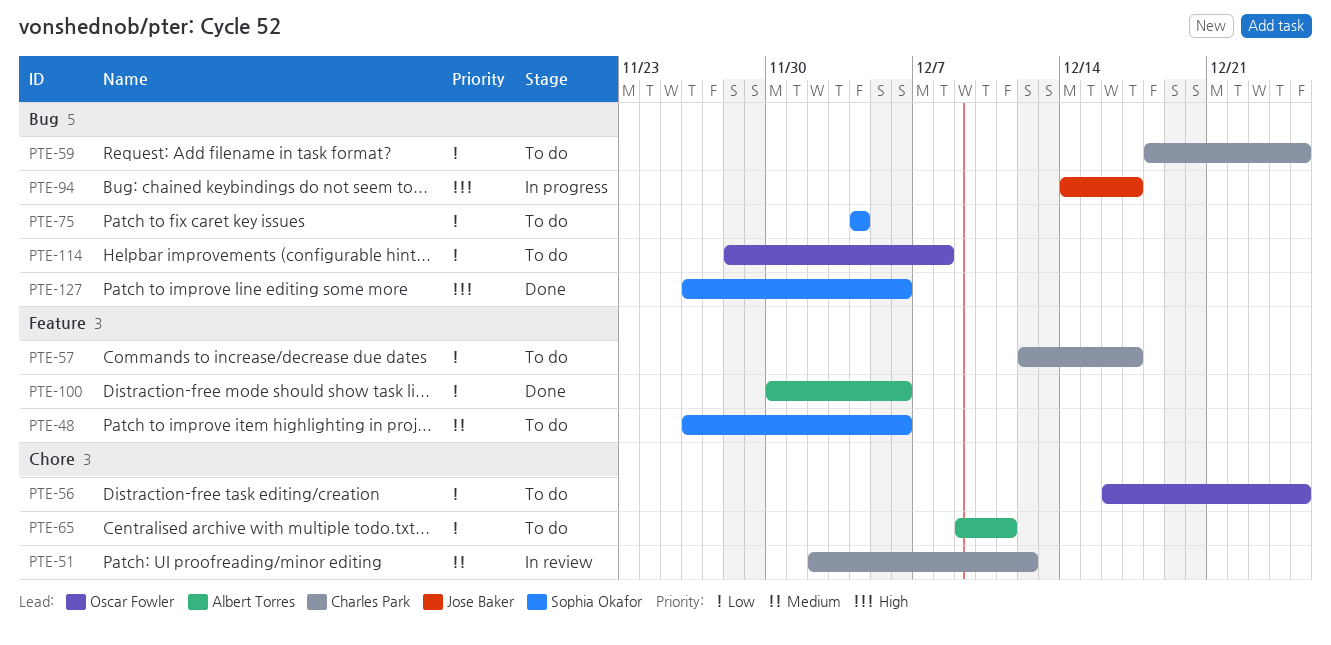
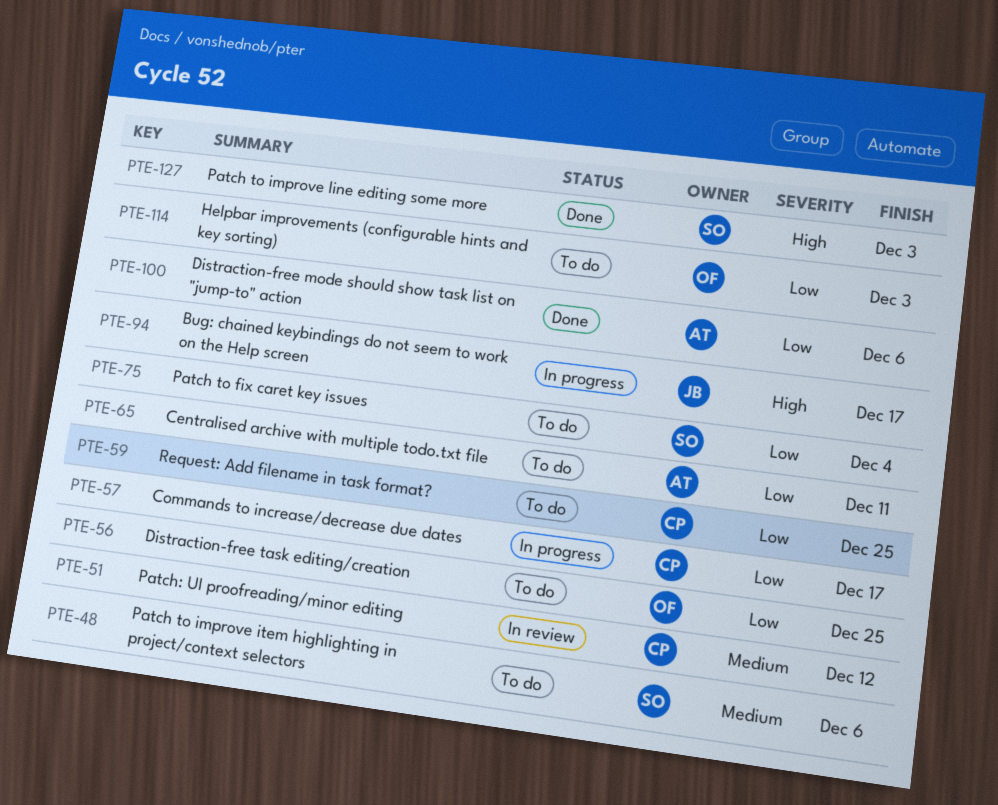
PTE-57, status: To do -> In progress
PTE-114, due: Dec 8 -> Dec 3
PTE-127, due: Dec 6 -> Dec 3

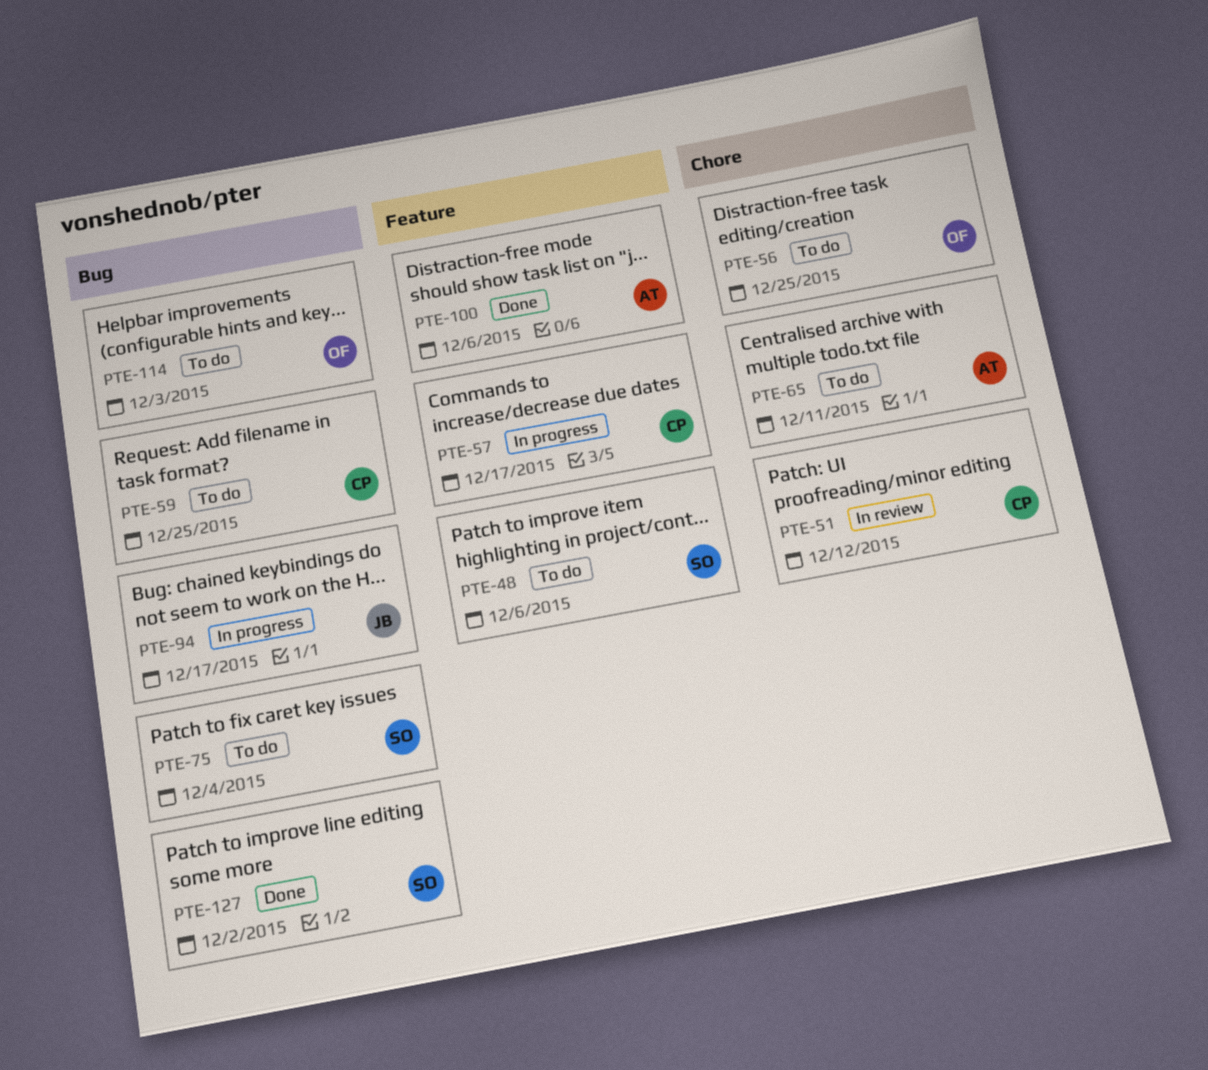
PTE-127, due: Dec 3 -> Dec 2

